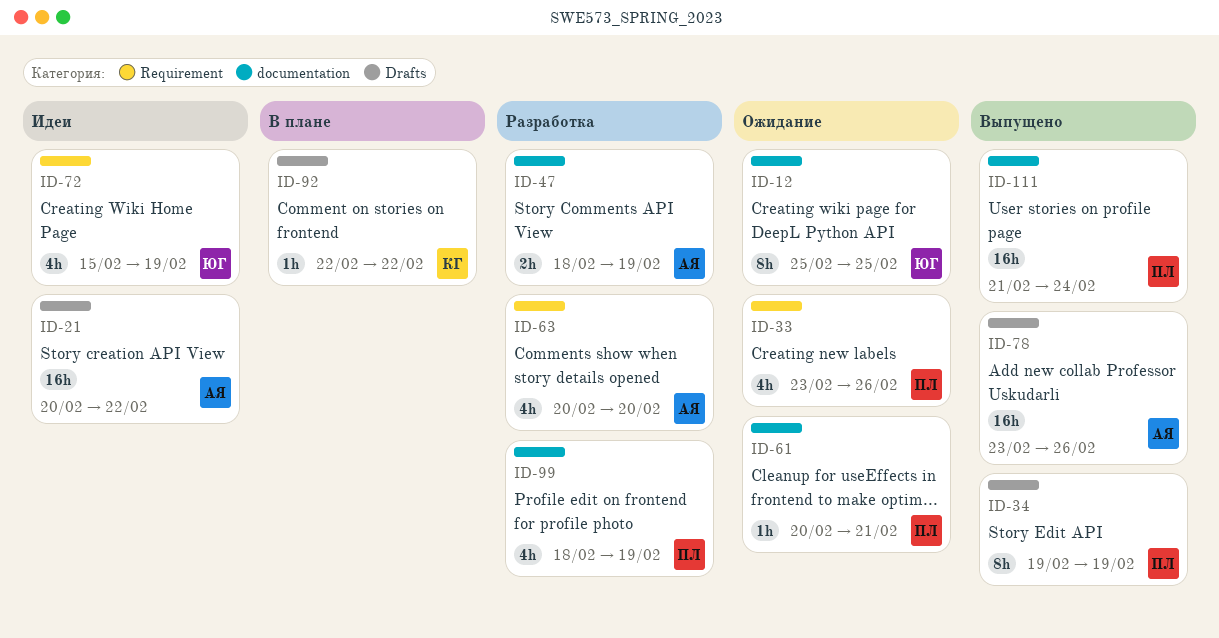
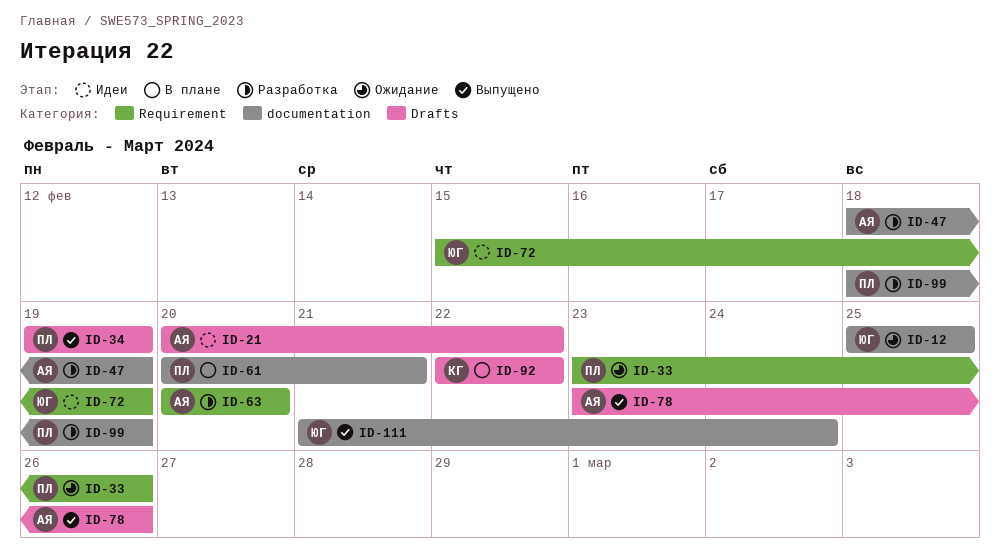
ID-61, status: Ожидание -> В плане
ID-111, owner: ПЛ -> ЮГ

